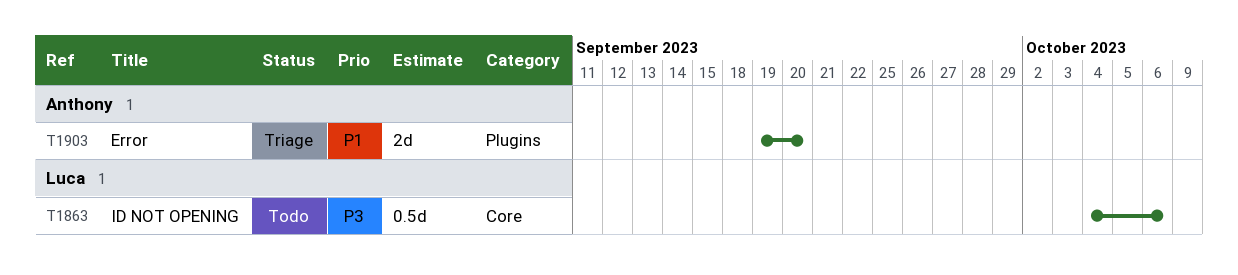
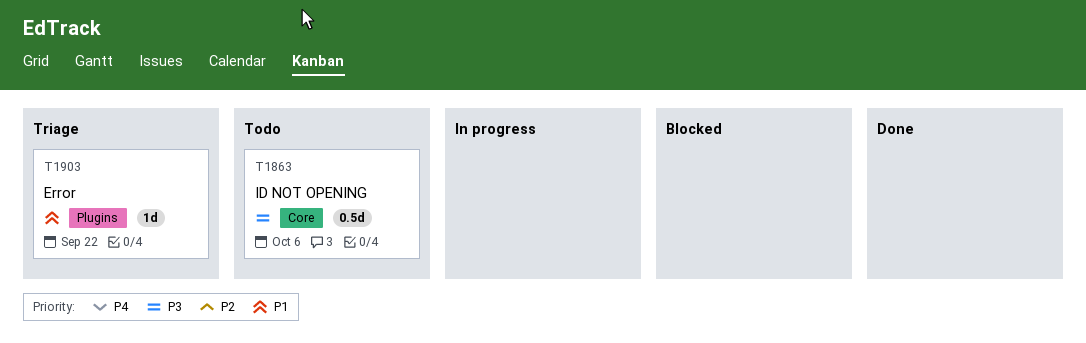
T1903, estimate: 2d -> 1d
T1903, due: Sep 20 -> Sep 22

